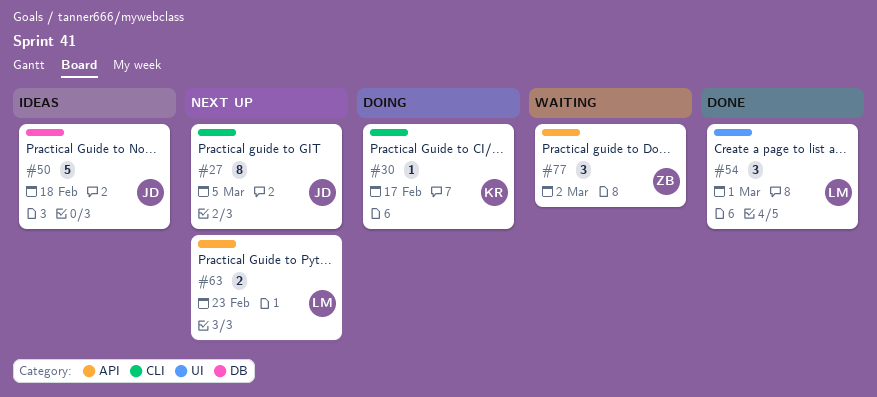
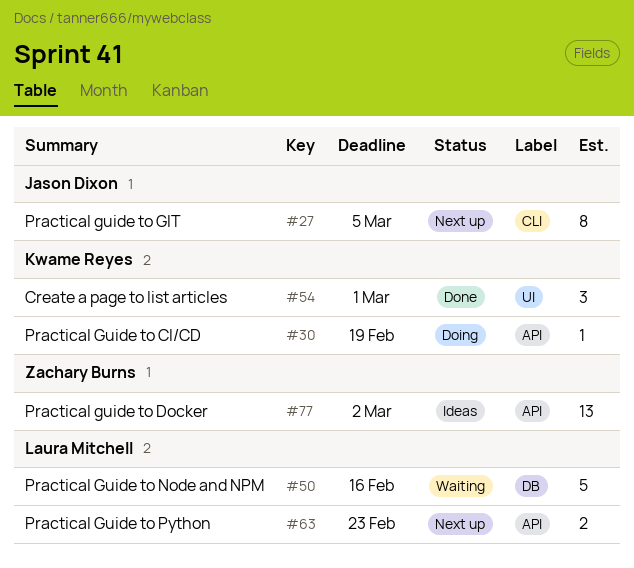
#30, label: CLI -> API
#30, due: Feb 17 -> Feb 19
#50, status: Ideas -> Waiting
#50, owner: Jason Dixon -> Laura Mitchell
#50, due: Feb 18 -> Feb 16
#54, owner: Laura Mitchell -> Kwame Reyes
#77, status: Waiting -> Ideas
#77, estimate: 3 -> 13

